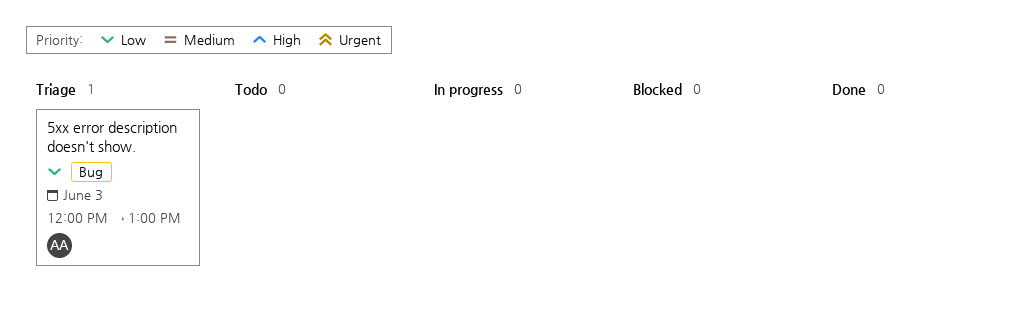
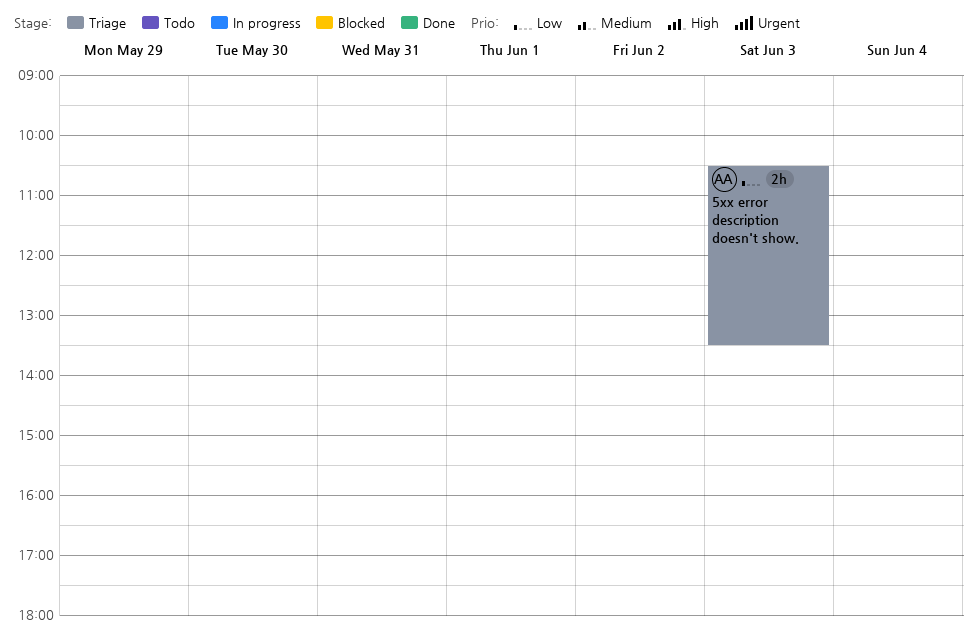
5xx error description doesn't show., begins: 12:00 -> 10:30
5xx error description doesn't show., ends: 13:00 -> 13:30

